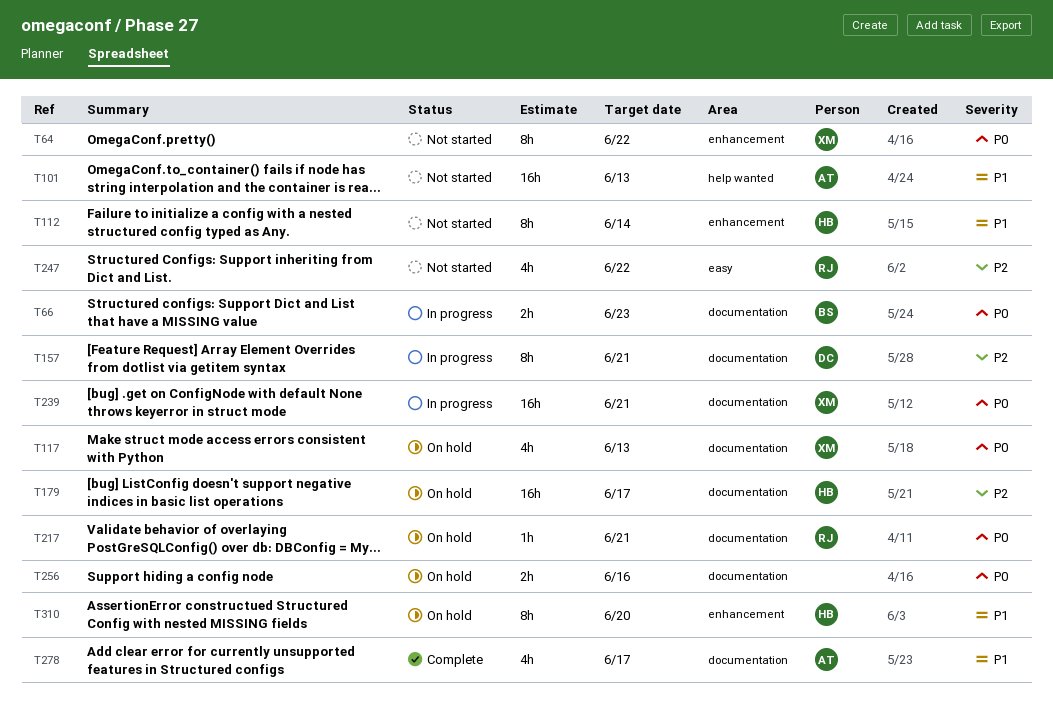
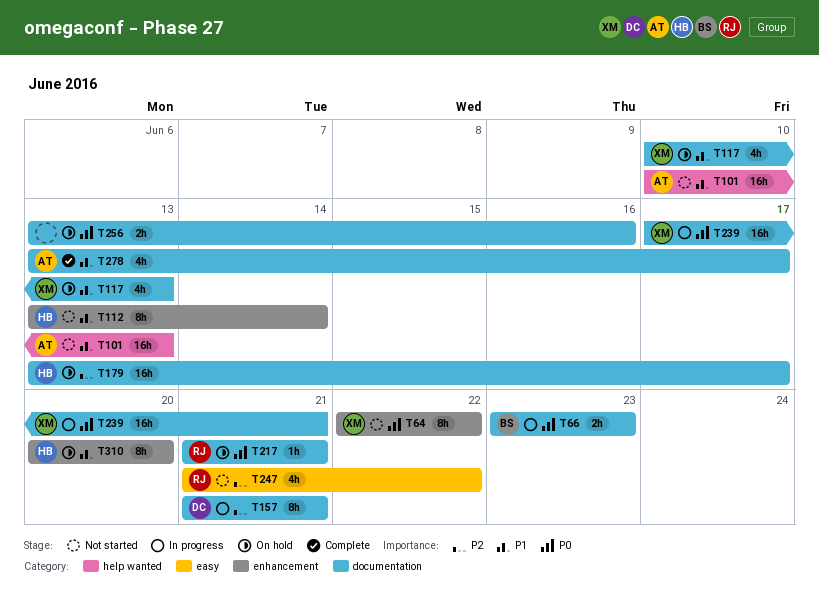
T117, priority: P0 -> P1

